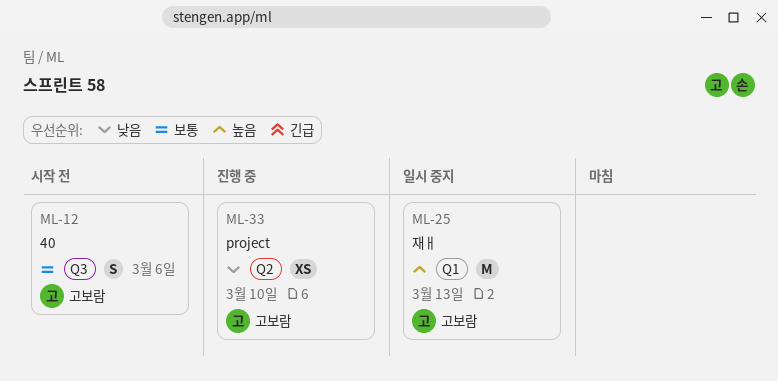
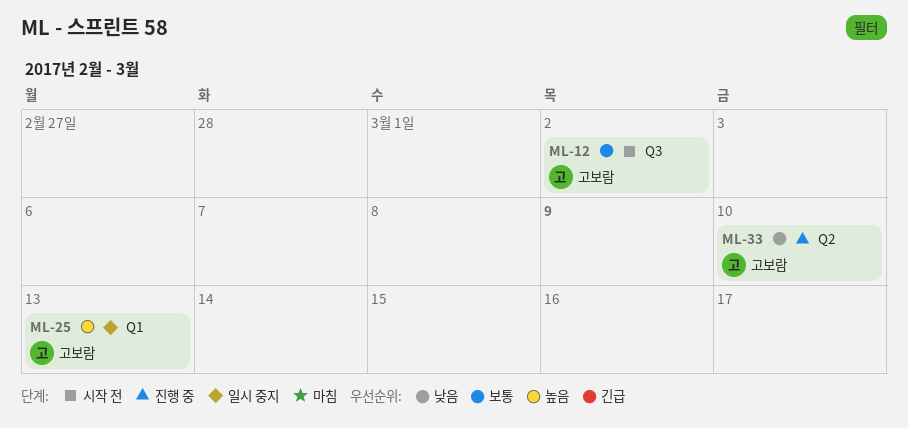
ML-12, due: Mar 6 -> Mar 2

